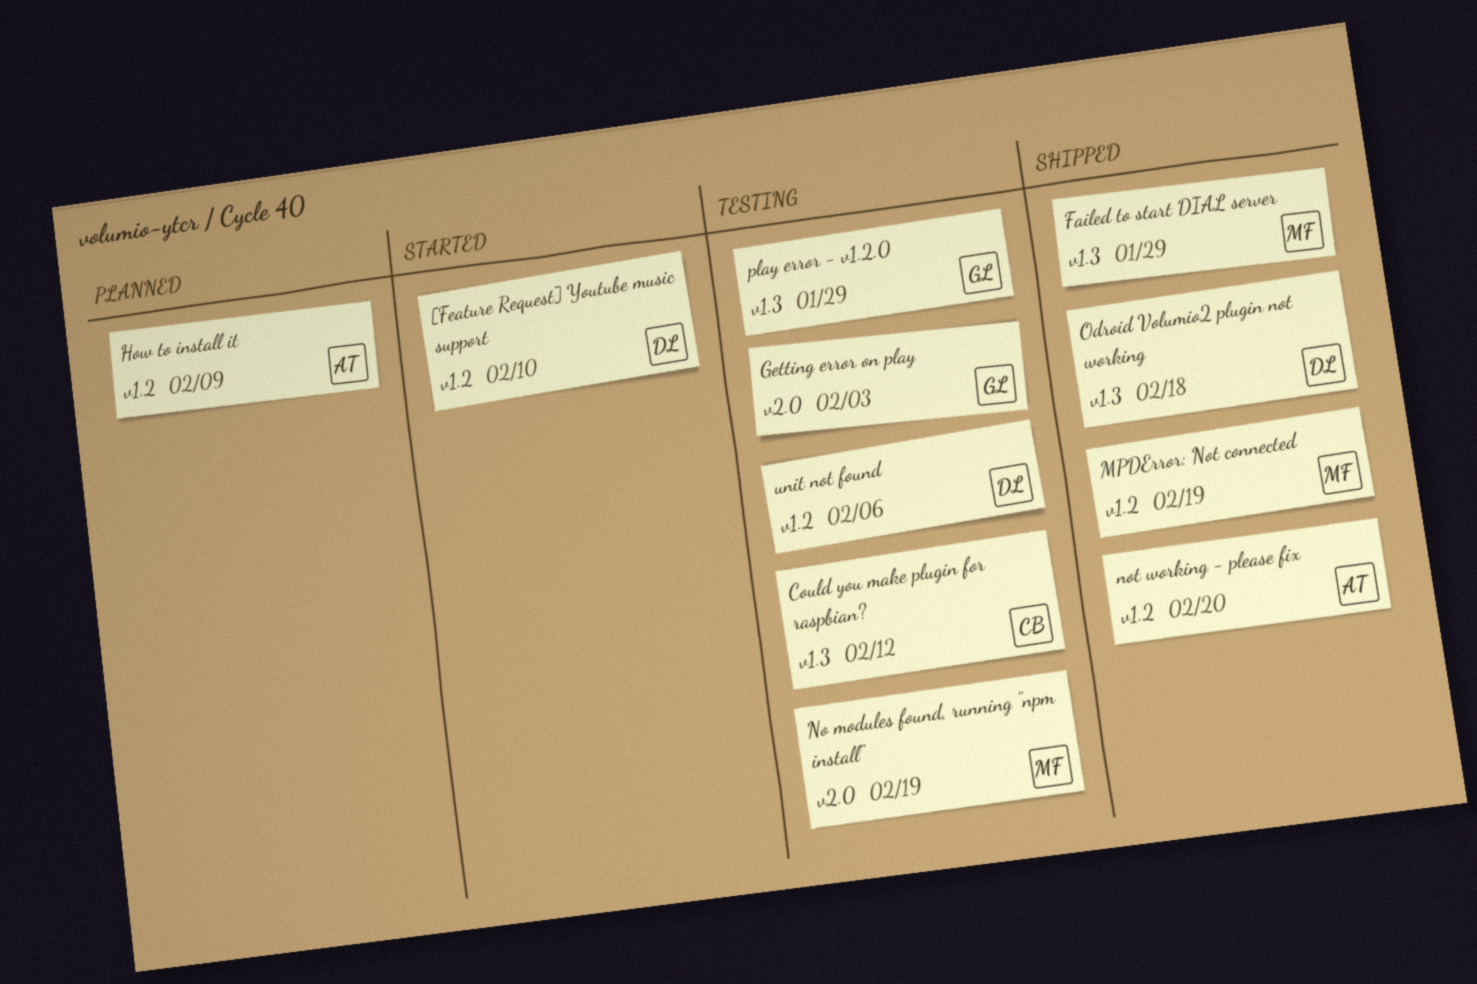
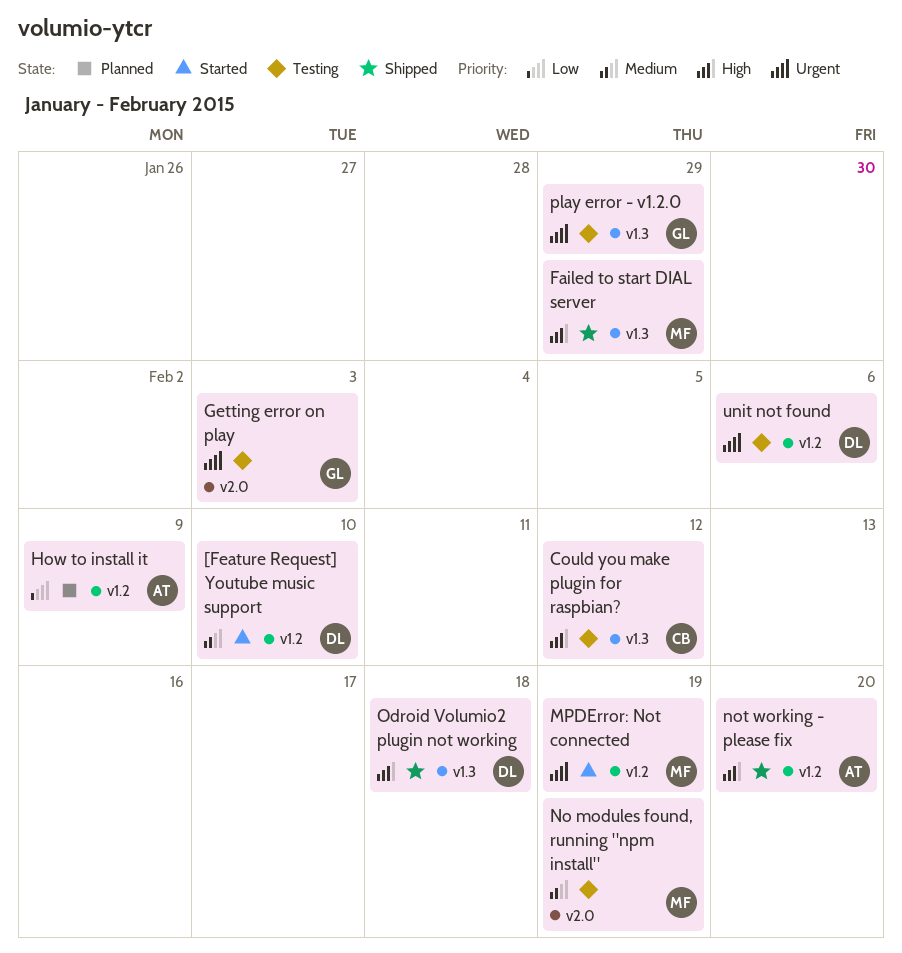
MPDError: Not connected, status: Shipped -> Started

